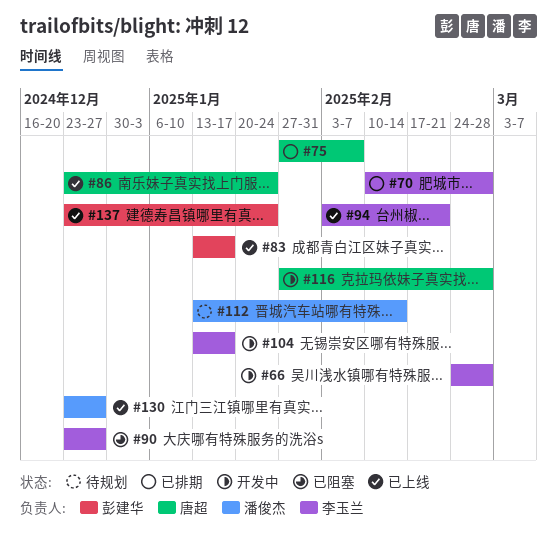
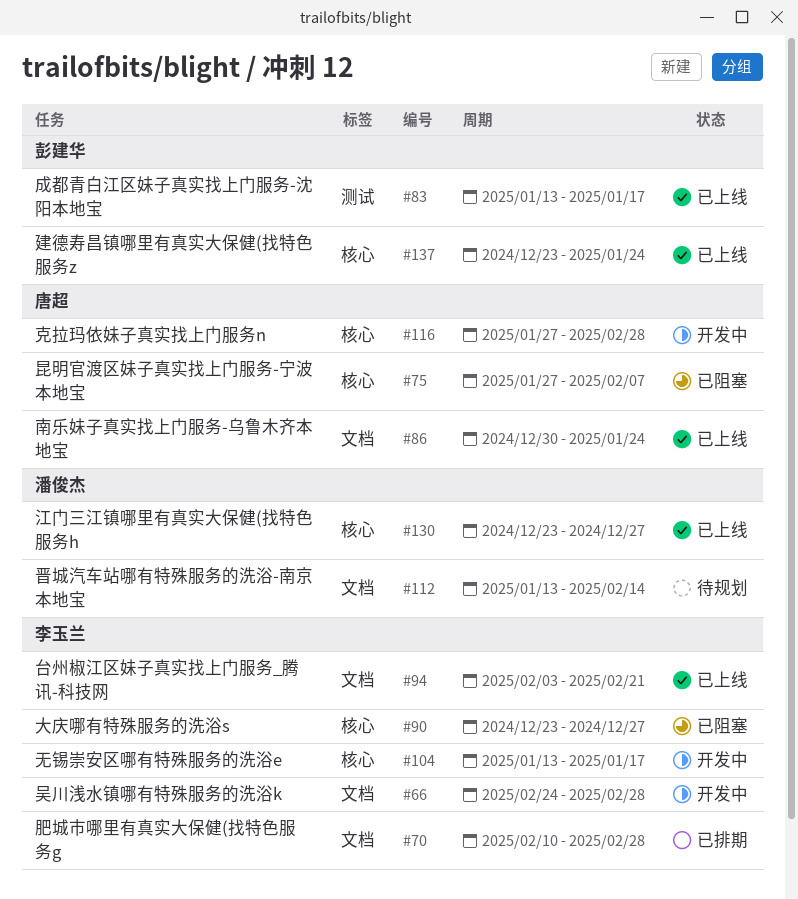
#75, status: 已排期 -> 已阻塞
#86, start: Dec 23 -> Dec 30

